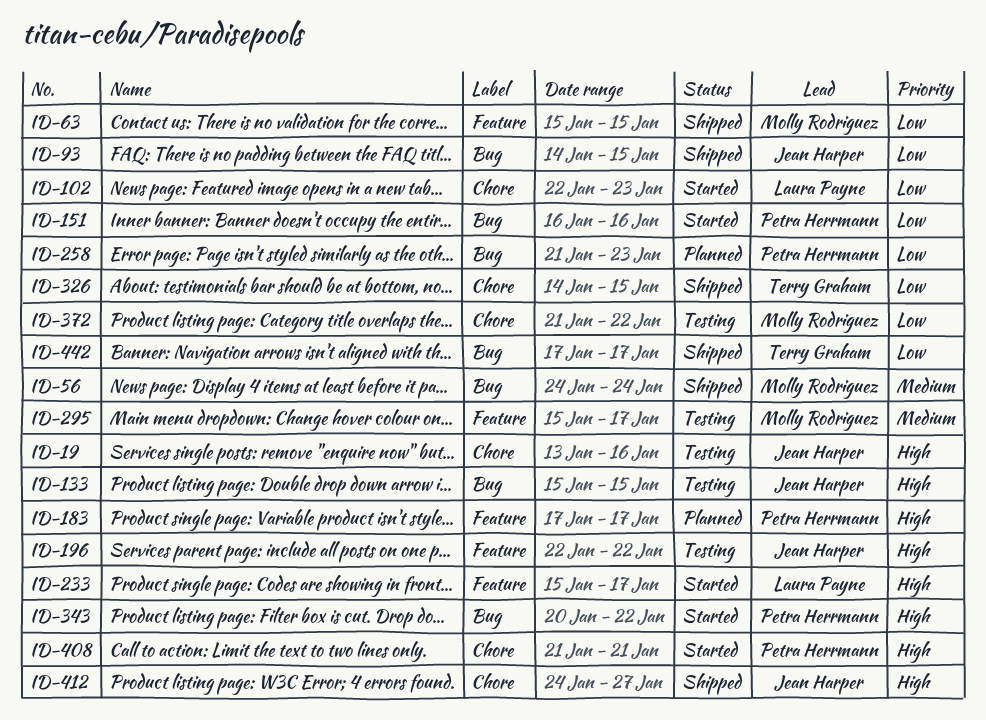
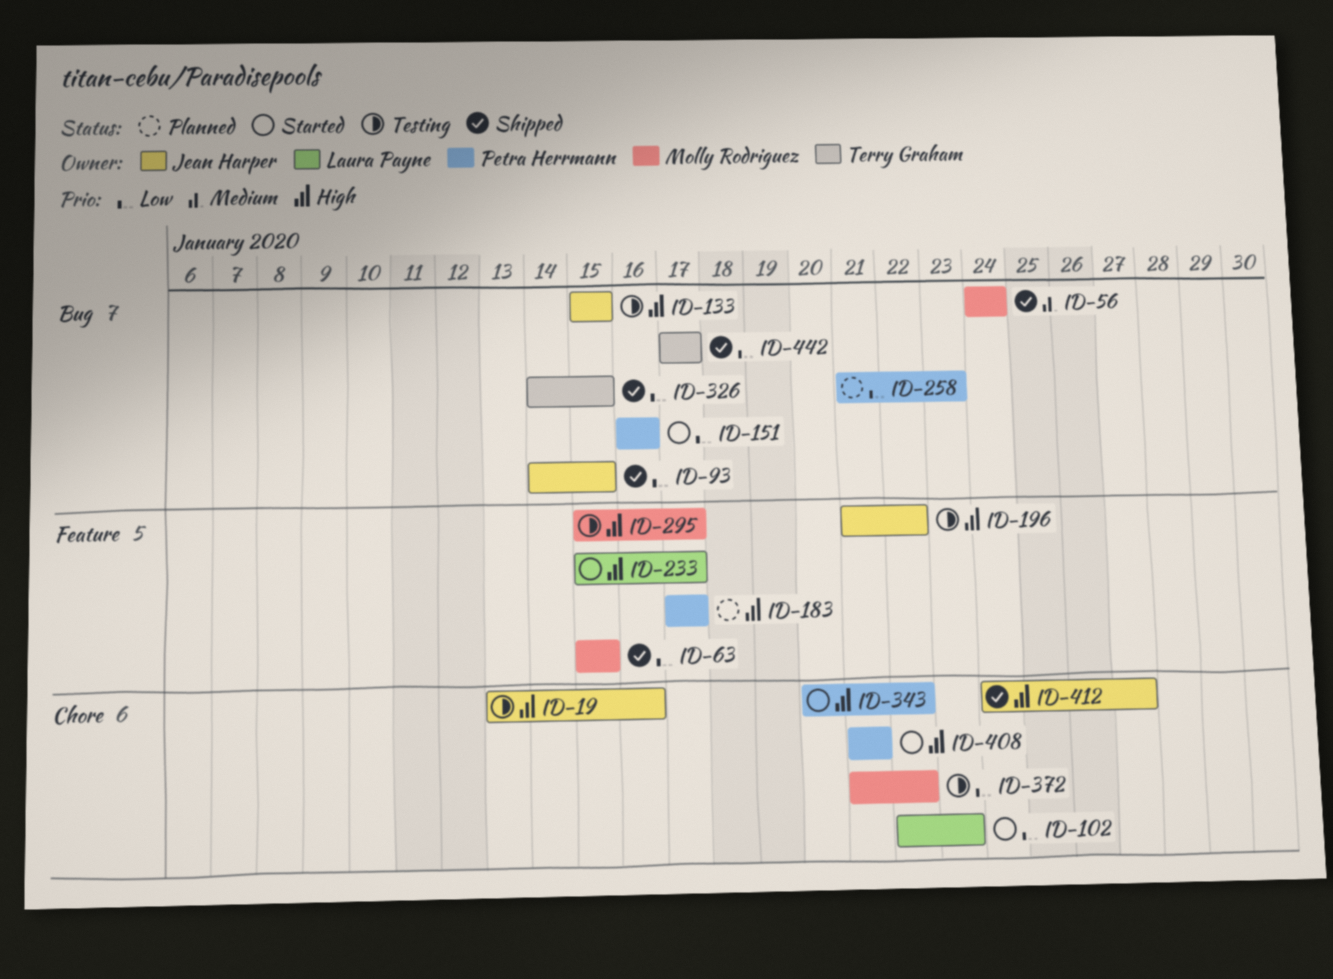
ID-196, start: Jan 22 -> Jan 21
ID-295, priority: Medium -> High
ID-326, label: Chore -> Bug
ID-343, label: Bug -> Chore

